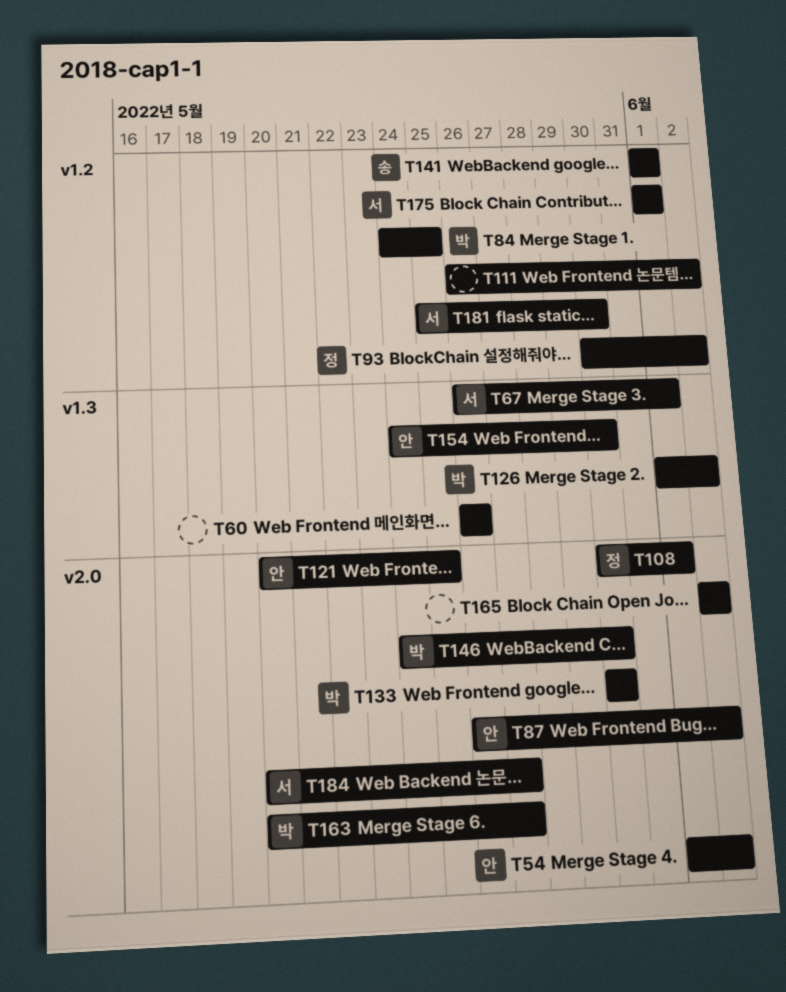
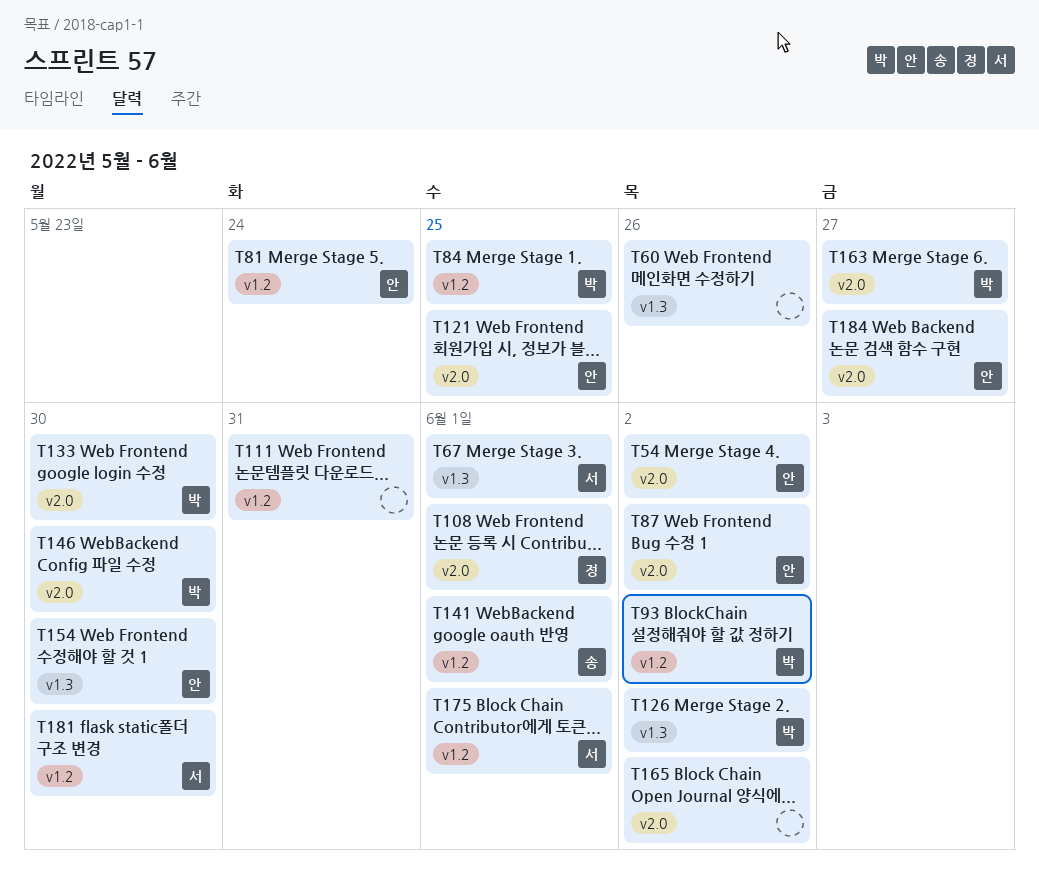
T81: none -> present
T93, owner: 정 -> 박
T111, due: Jun 2 -> May 31
T184, owner: 서 -> 안

